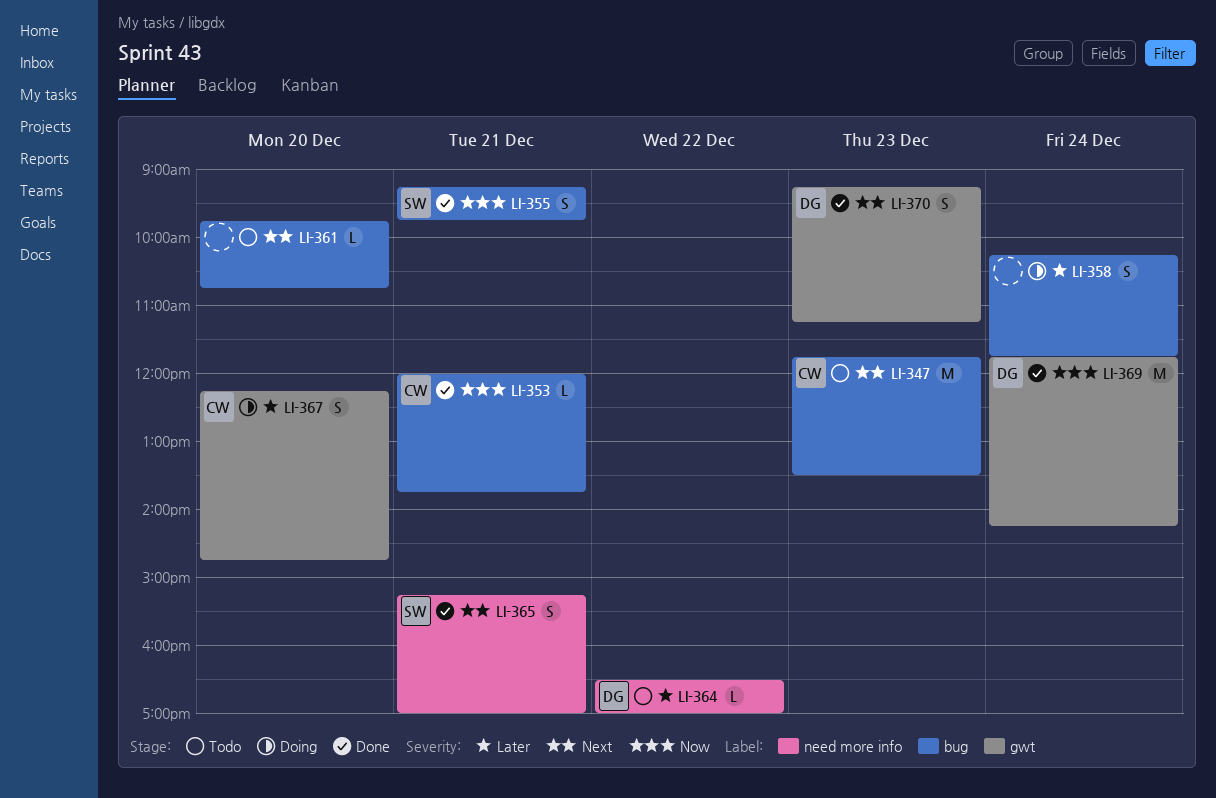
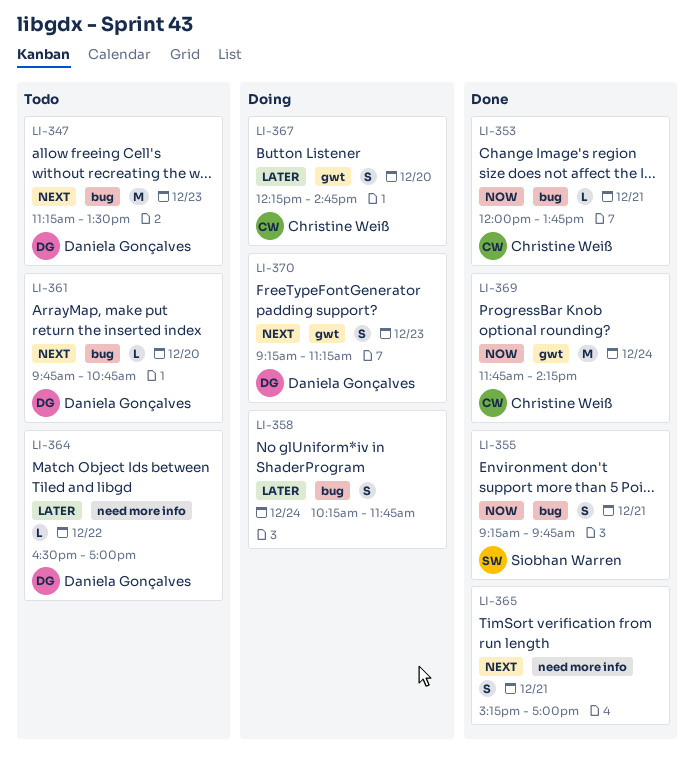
LI-347, owner: Christine Weiß -> Daniela Gonçalves
LI-347, begins: 11:45 -> 11:15
LI-361, owner: none -> Daniela Gonçalves
LI-365, owner: Siobhan Warren -> none
LI-369, owner: Daniela Gonçalves -> Christine Weiß
LI-370, status: Done -> Doing

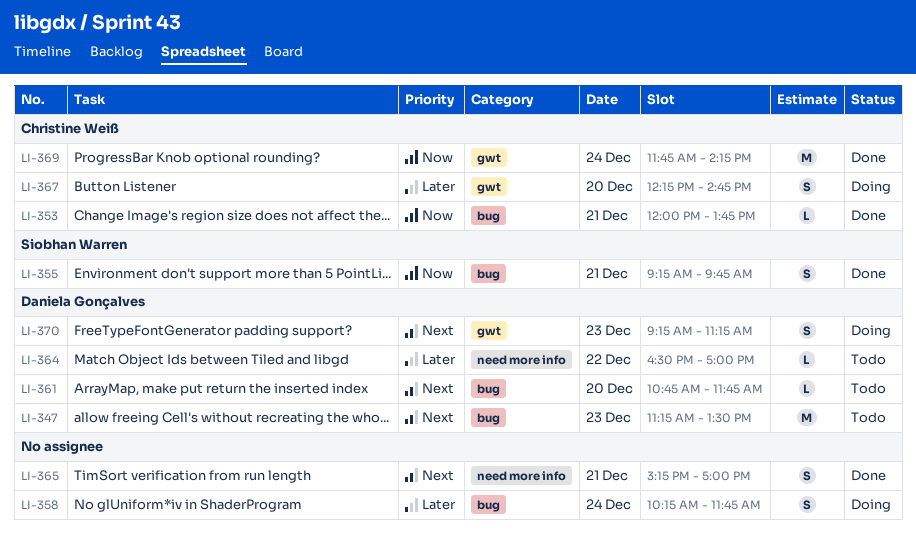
LI-361, begins: 09:45 -> 10:45
LI-361, ends: 10:45 -> 11:45

